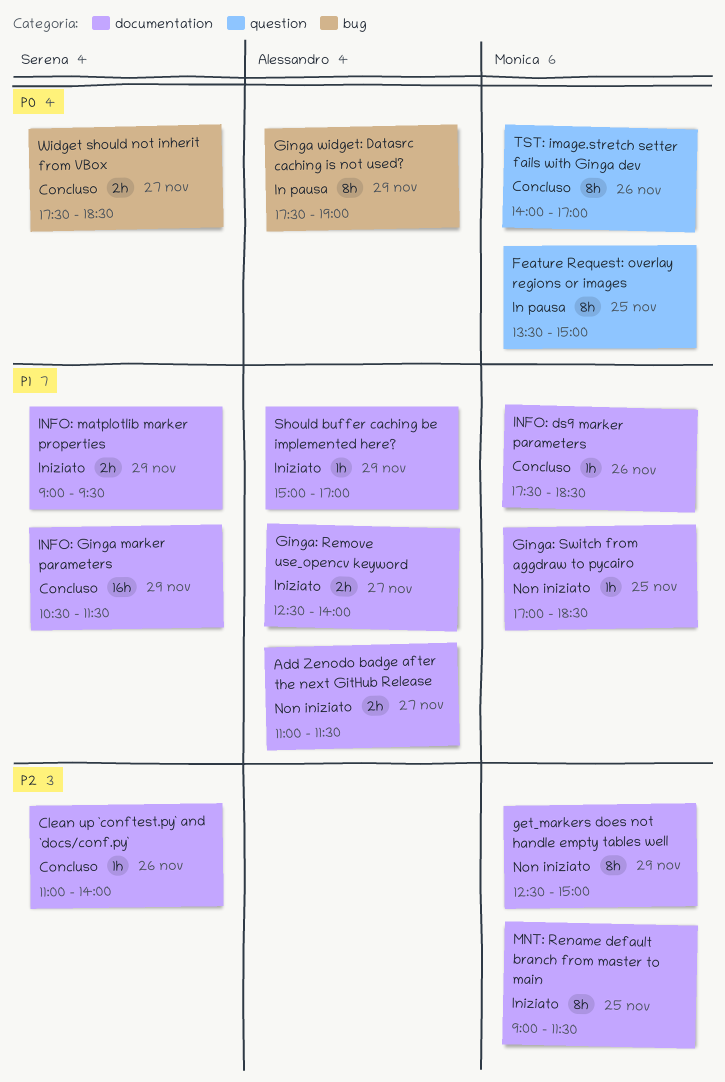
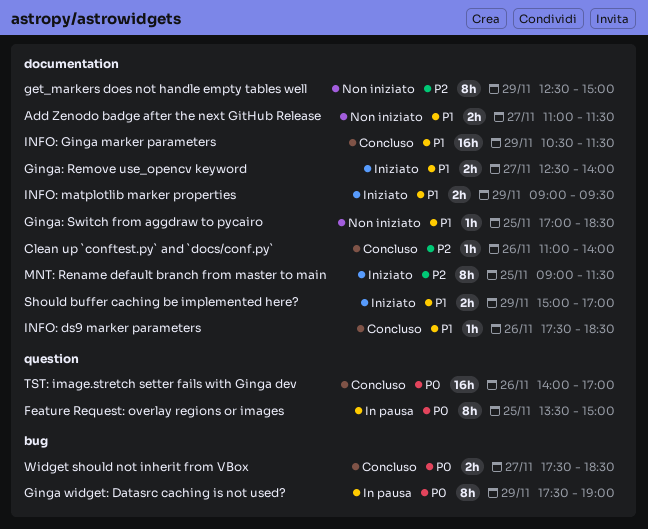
Should buffer caching be implemented here?, estimate: 1h -> 2h
TST: image.stretch setter fails with Ginga dev, estimate: 8h -> 16h

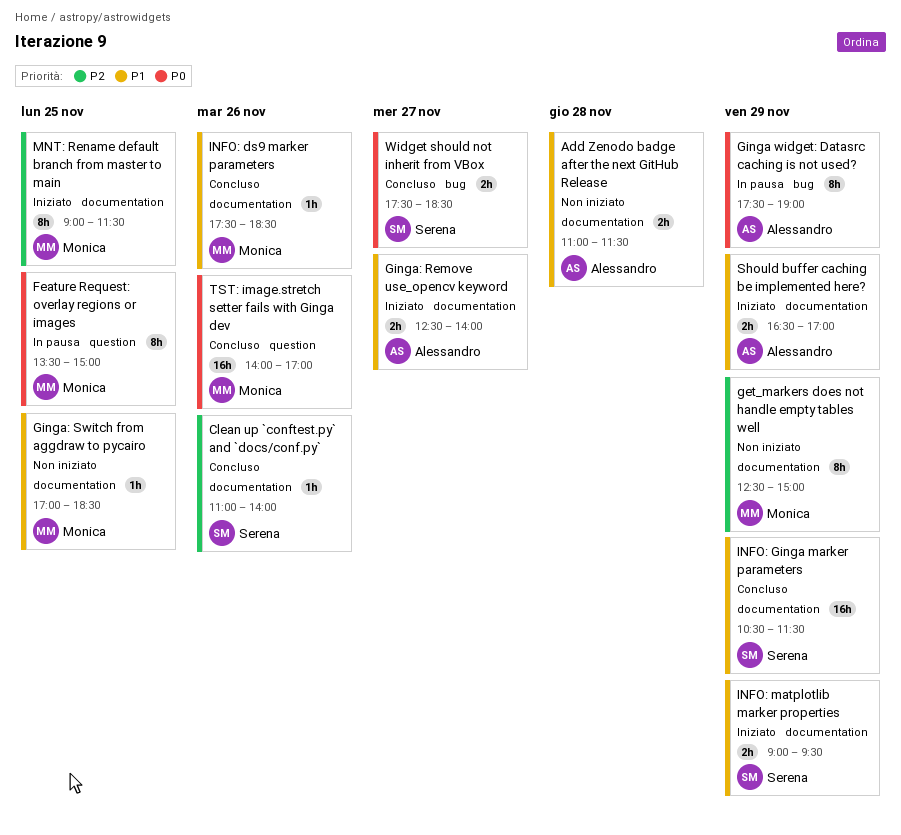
Add Zenodo badge after the next GitHub Release, day: Nov 27 -> Nov 28
Should buffer caching be implemented here?, begins: 15:00 -> 16:30

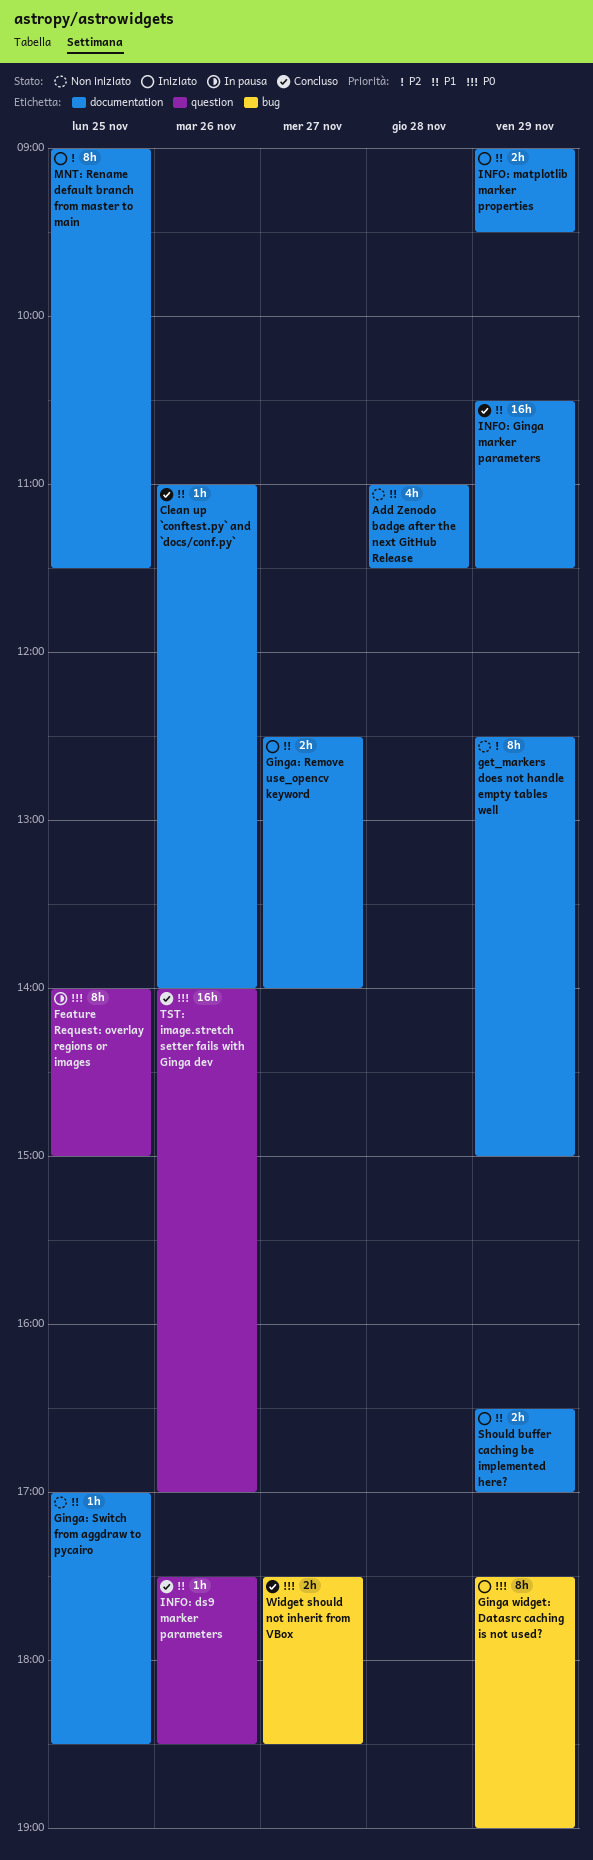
Add Zenodo badge after the next GitHub Release, estimate: 2h -> 4h
Clean up `conftest.py` and `docs/conf.py`, priority: P2 -> P1
Feature Request: overlay regions or images, begins: 13:30 -> 14:00
Ginga widget: Datasrc caching is not used?, status: In pausa -> Iniziato
INFO: ds9 marker parameters, label: documentation -> question

